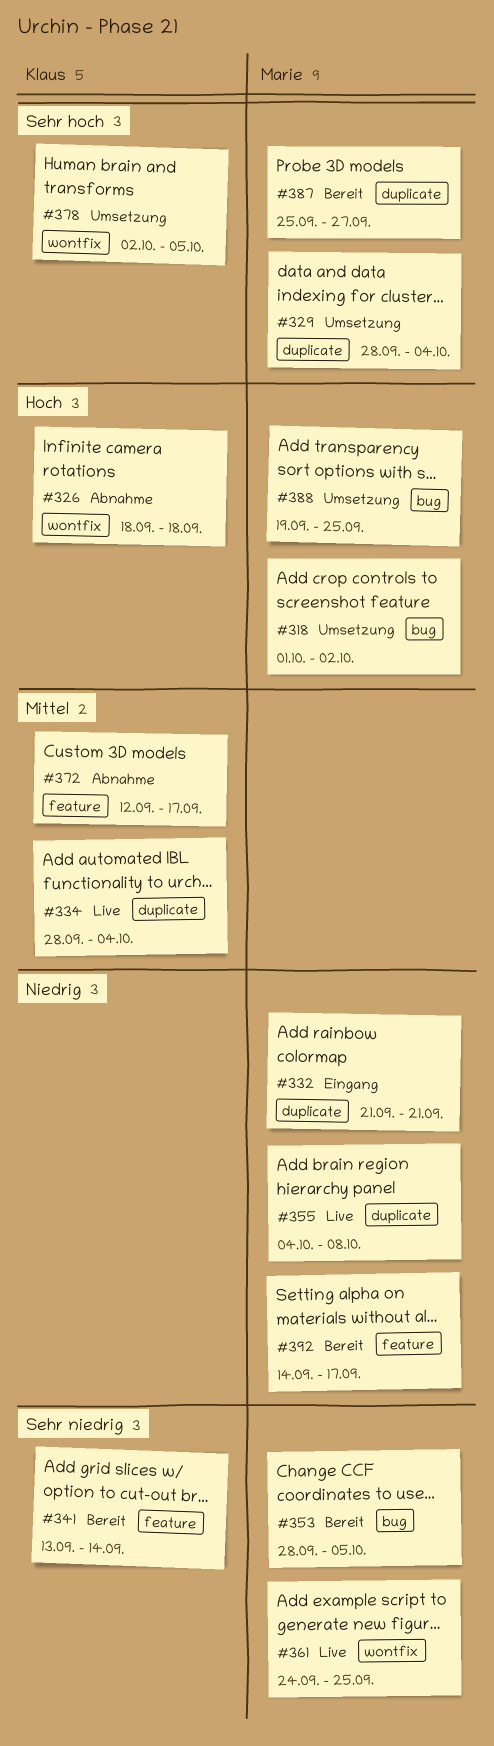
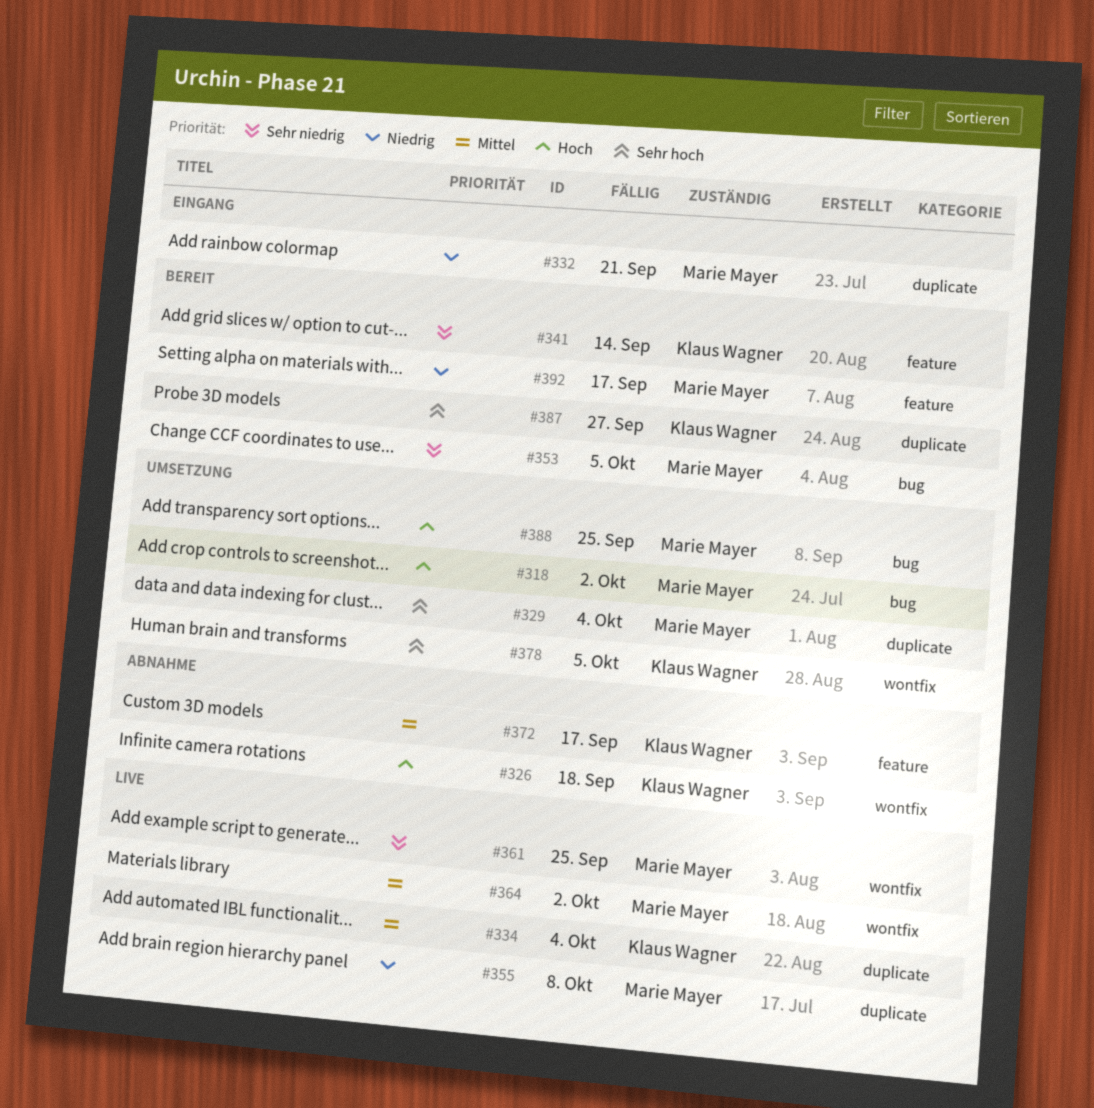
#364: none -> present
#387, owner: Marie Mayer -> Klaus Wagner

